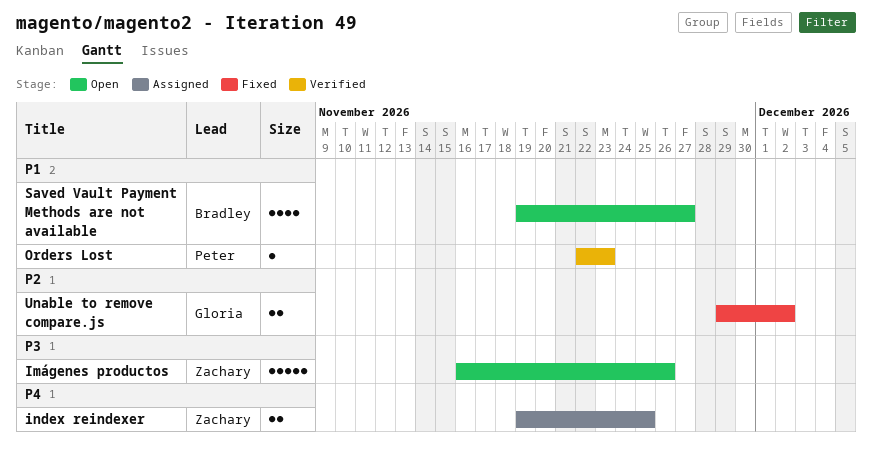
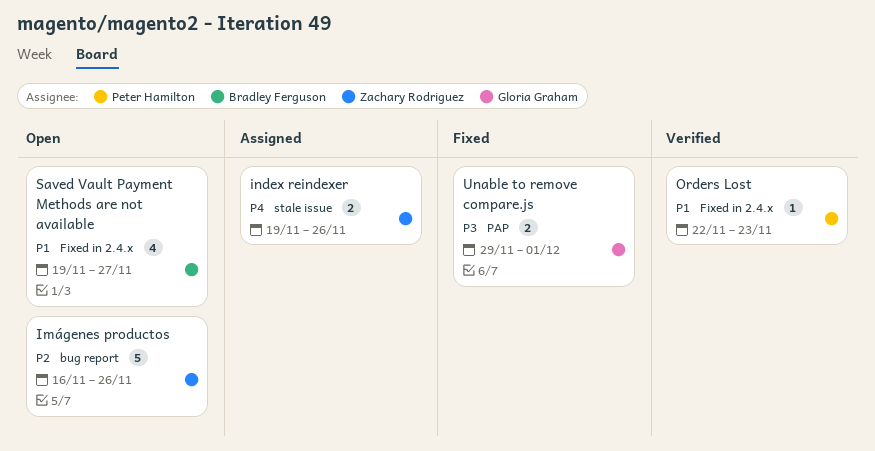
Imágenes productos, priority: P3 -> P2
index reindexer, due: Nov 25 -> Nov 26
Unable to remove compare.js, priority: P2 -> P3
Unable to remove compare.js, due: Dec 2 -> Dec 1

